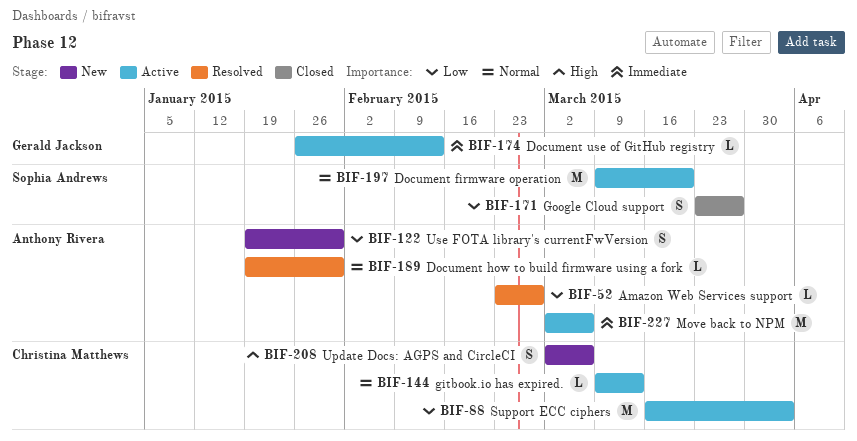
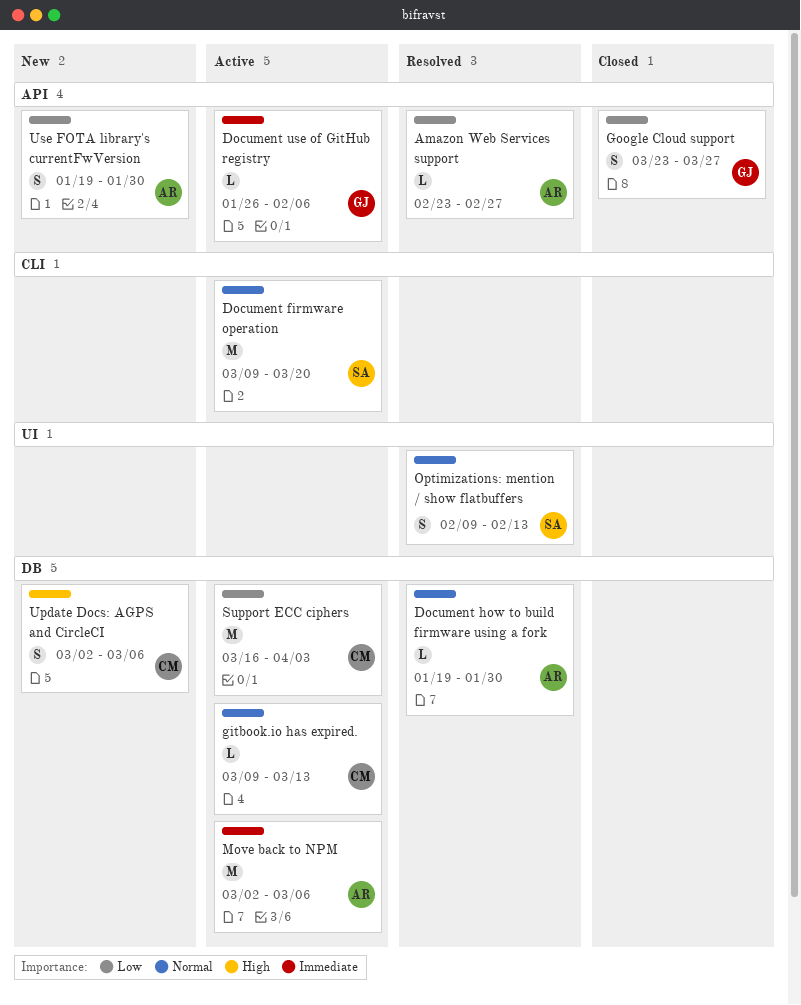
Document use of GitHub registry, due: Feb 13 -> Feb 6
Google Cloud support, owner: Sophia Andrews -> Gerald Jackson
Optimizations: mention / show flatbuffers: none -> present

